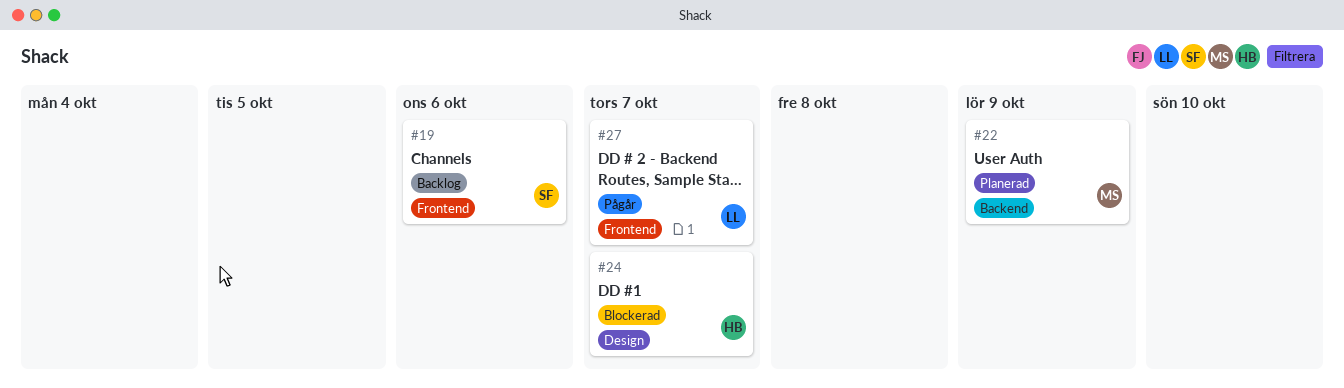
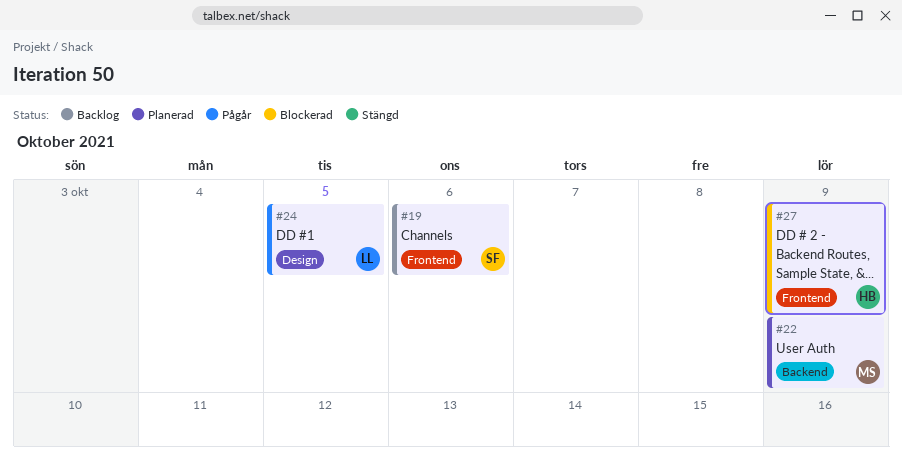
#24, status: Blockerad -> Pågår
#24, owner: HB -> LL
#24, due: Oct 7 -> Oct 5
#27, status: Pågår -> Blockerad
#27, owner: LL -> HB
#27, due: Oct 7 -> Oct 9

